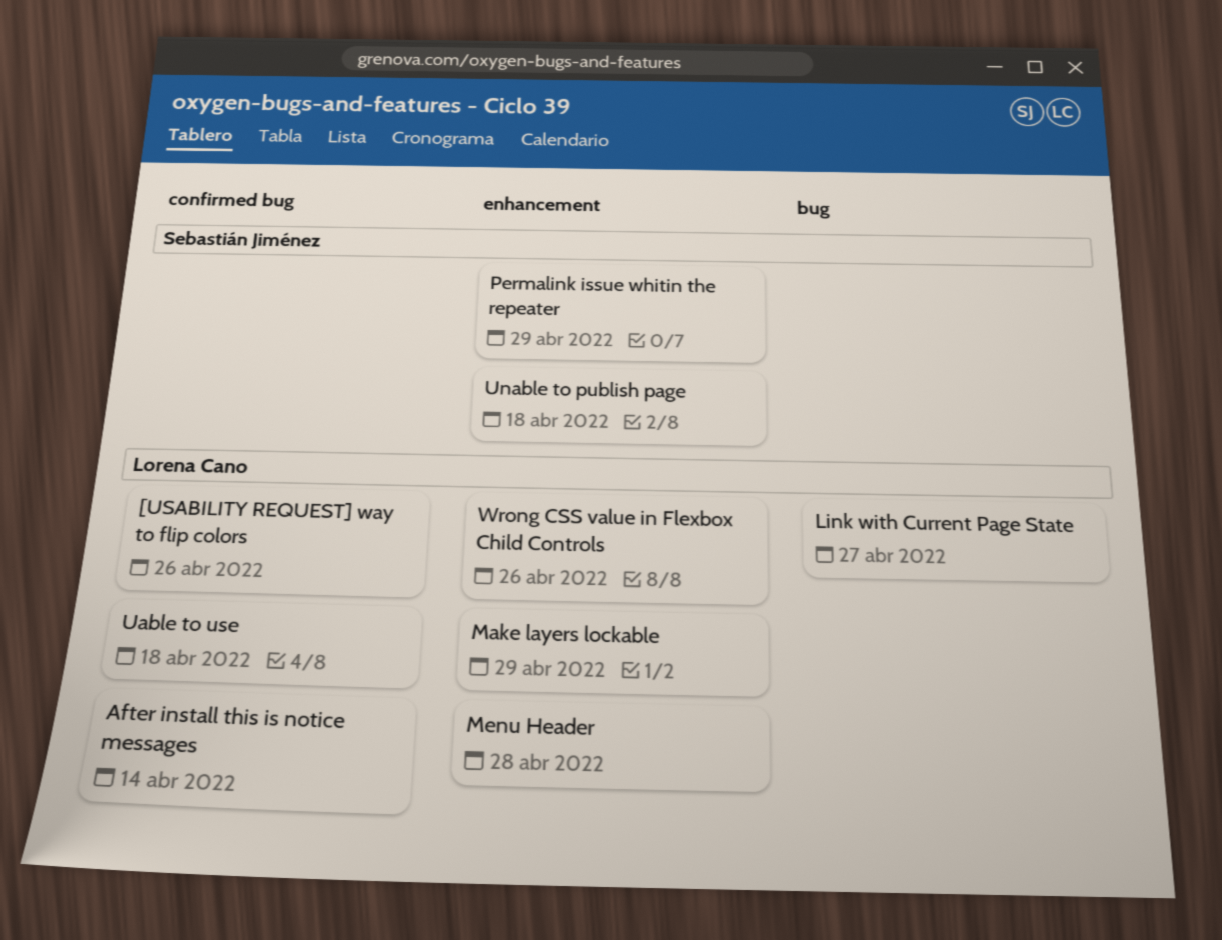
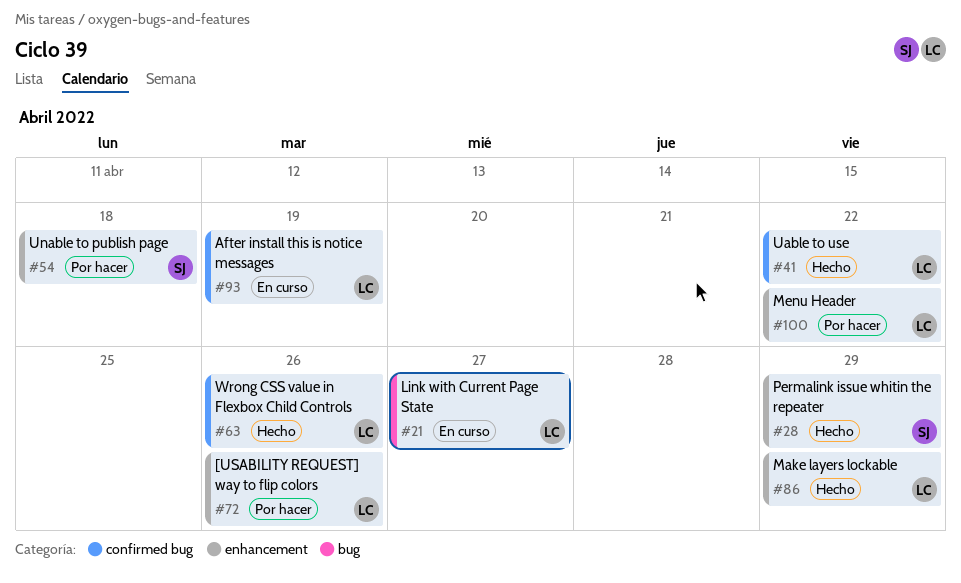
[USABILITY REQUEST] way to flip colors, label: confirmed bug -> enhancement
After install this is notice messages, due: Apr 14 -> Apr 19
Menu Header, due: Apr 28 -> Apr 22
Uable to use, due: Apr 18 -> Apr 22
Wrong CSS value in Flexbox Child Controls, label: enhancement -> confirmed bug

